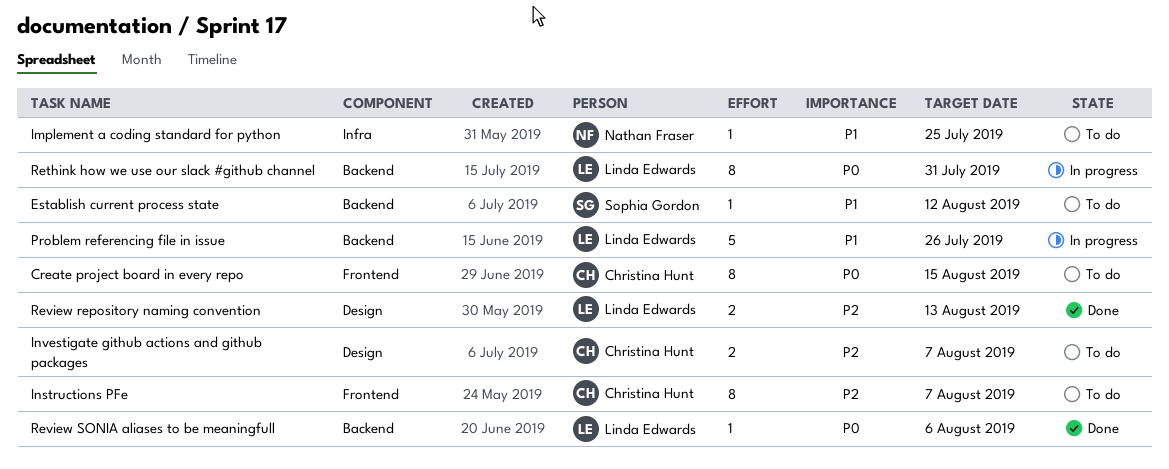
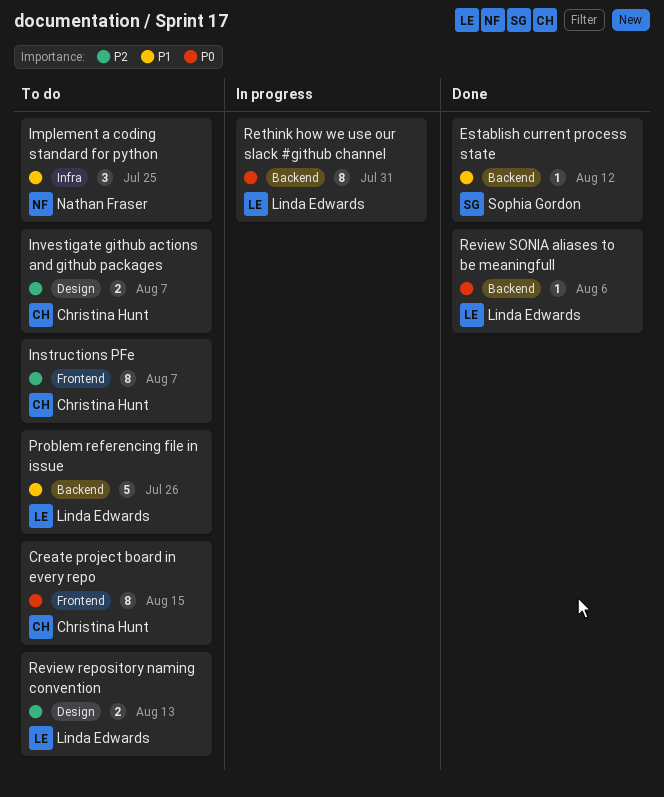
Establish current process state, status: To do -> Done
Implement a coding standard for python, estimate: 1 -> 3
Problem referencing file in issue, status: In progress -> To do
Review repository naming convention, status: Done -> To do

